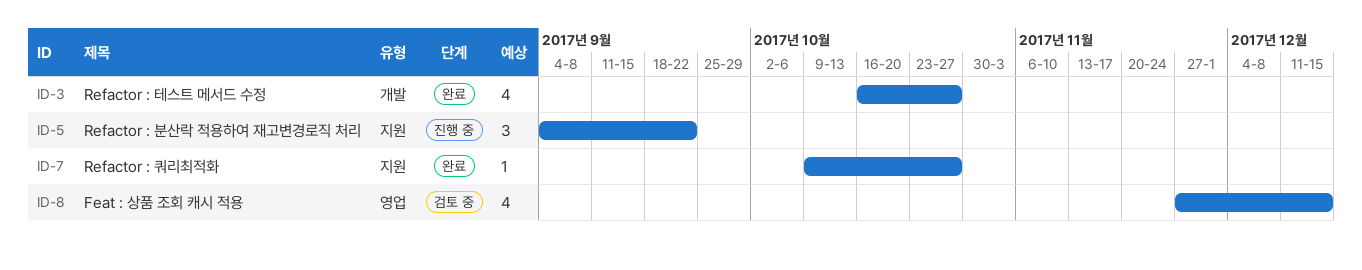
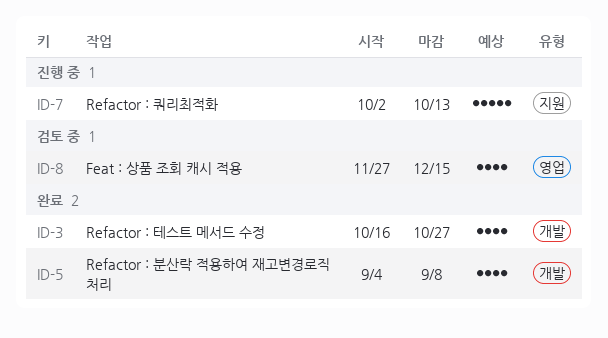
ID-5, status: 진행 중 -> 완료
ID-5, label: 지원 -> 개발
ID-5, estimate: 3 -> 4
ID-5, due: Sep 22 -> Sep 8
ID-7, status: 완료 -> 진행 중
ID-7, estimate: 1 -> 5
ID-7, start: Oct 9 -> Oct 2
ID-7, due: Oct 27 -> Oct 13

